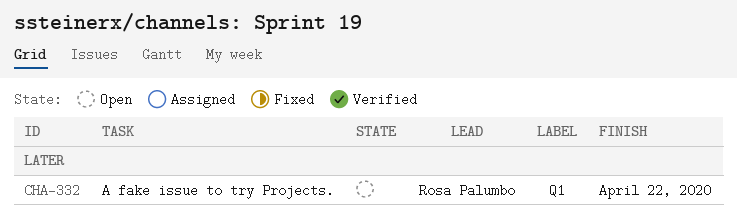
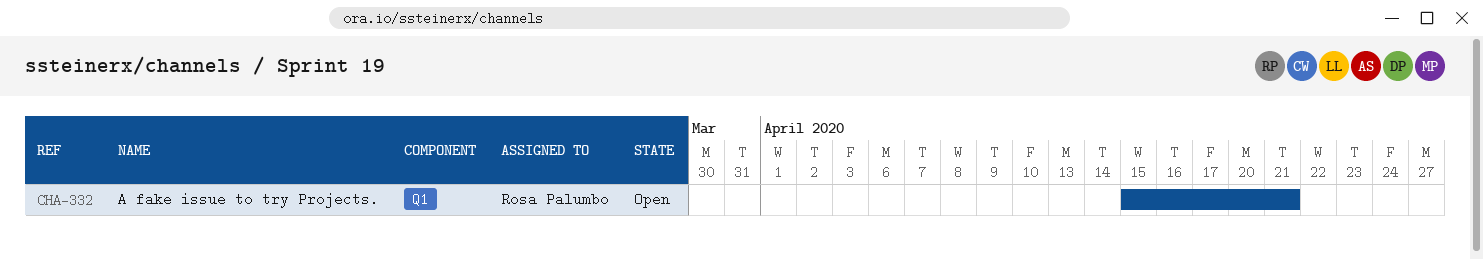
CHA-332, due: Apr 22 -> Apr 21

